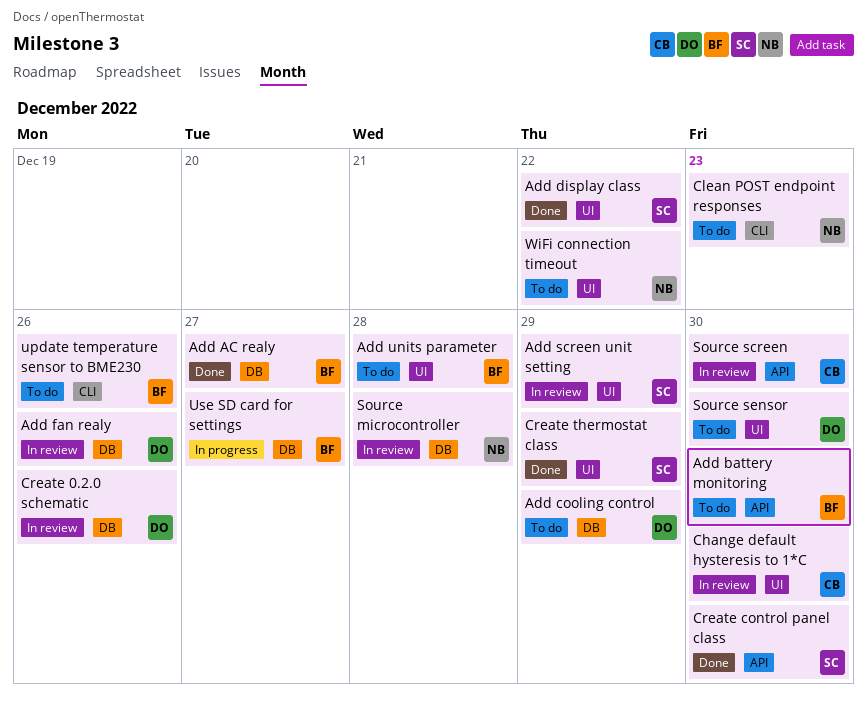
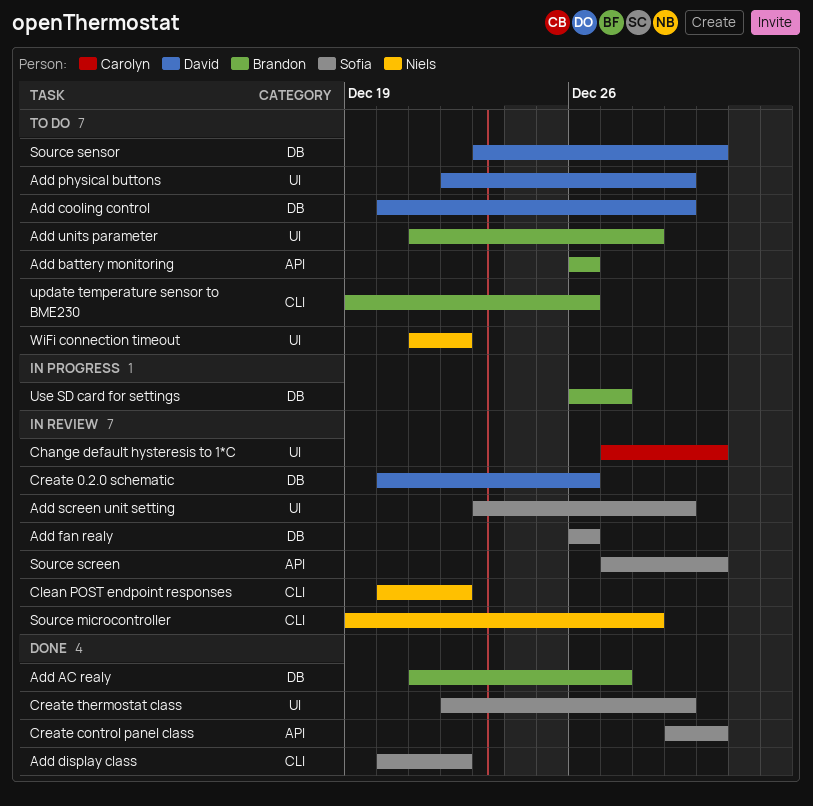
Add battery monitoring, due: Dec 30 -> Dec 26
Add display class, label: UI -> CLI
Add fan realy, owner: David -> Sofia
Add physical buttons: none -> present
Clean POST endpoint responses, status: To do -> In review
Clean POST endpoint responses, due: Dec 23 -> Dec 22
Source microcontroller, label: DB -> CLI
Source screen, owner: Carolyn -> Sofia
Source sensor, label: UI -> DB

